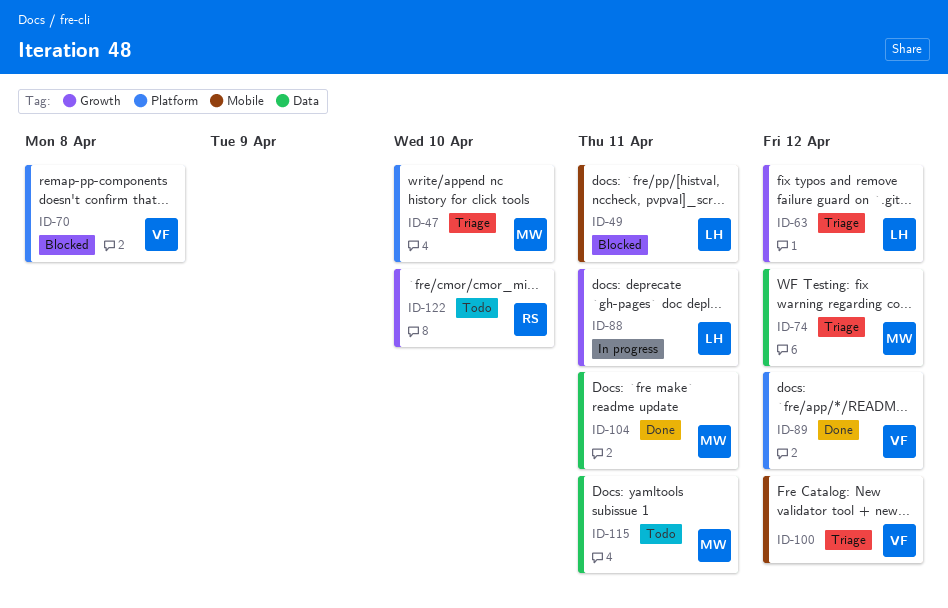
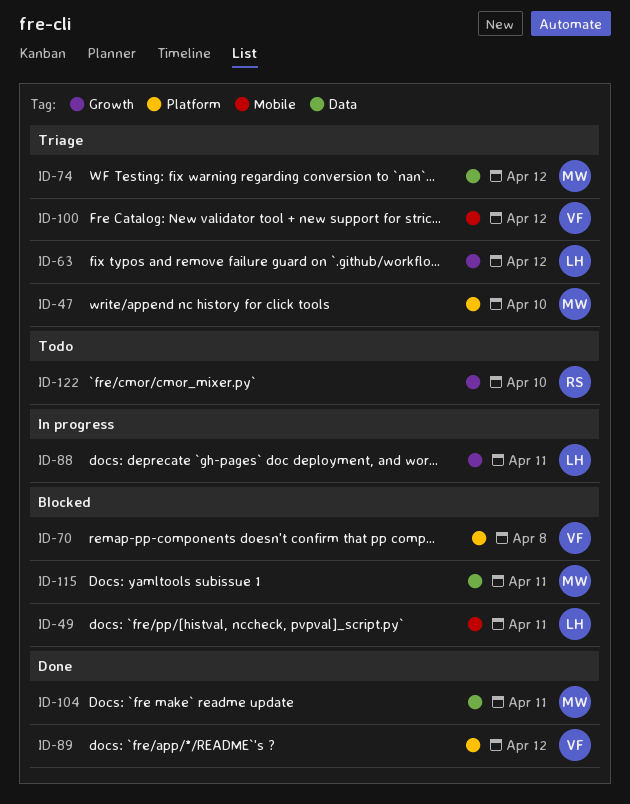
ID-115, status: Todo -> Blocked

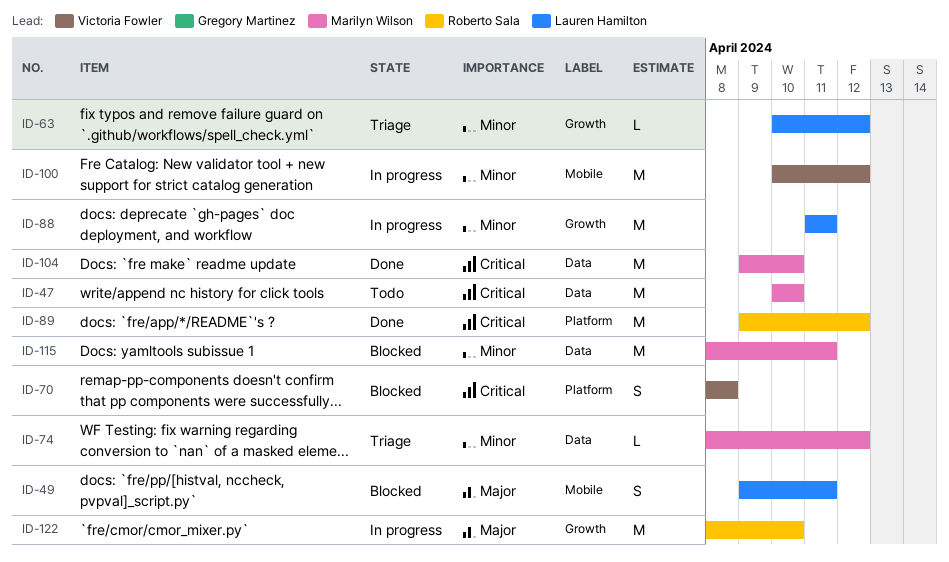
ID-47, status: Triage -> Todo
ID-47, label: Platform -> Data
ID-89, owner: Victoria Fowler -> Roberto Sala
ID-100, status: Triage -> In progress
ID-104, due: Apr 11 -> Apr 10
ID-122, status: Todo -> In progress

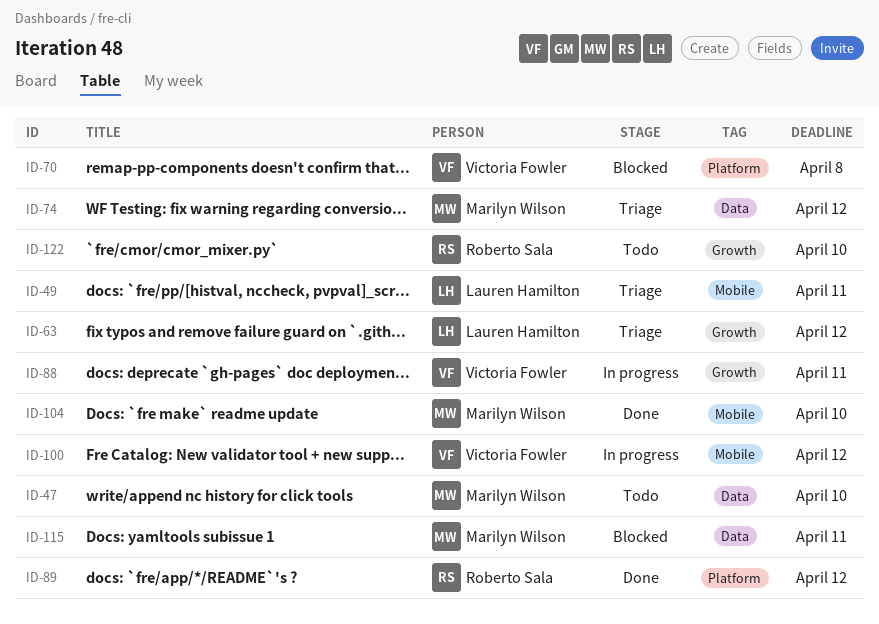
ID-49, status: Blocked -> Triage
ID-88, owner: Lauren Hamilton -> Victoria Fowler
ID-104, label: Data -> Mobile
ID-122, status: In progress -> Todo

